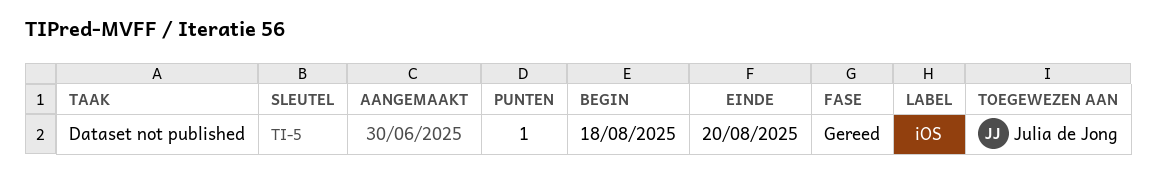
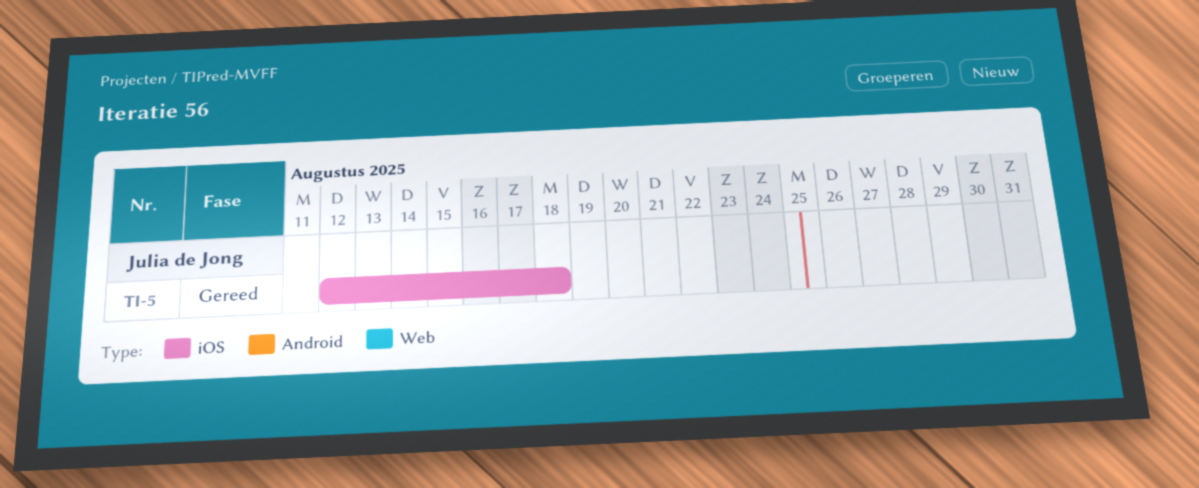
TI-5, start: Aug 18 -> Aug 12
TI-5, due: Aug 20 -> Aug 18

